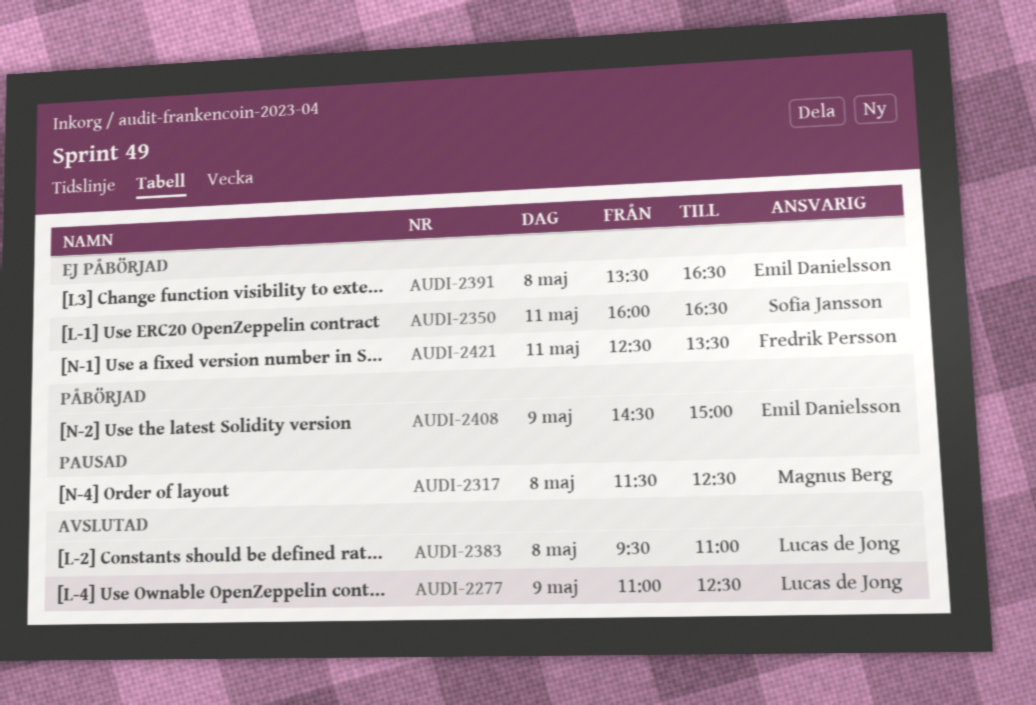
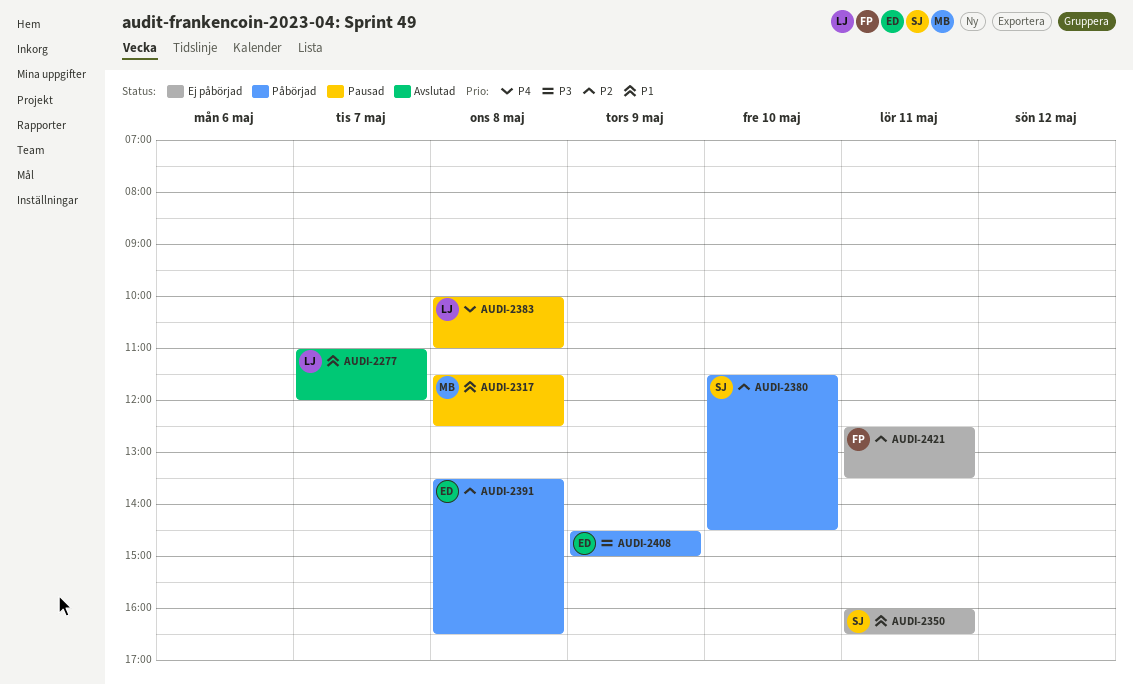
AUDI-2277, day: May 9 -> May 7
AUDI-2277, ends: 12:30 -> 12:00
AUDI-2380: none -> present
AUDI-2383, status: Avslutad -> Pausad
AUDI-2383, begins: 09:30 -> 10:00
AUDI-2391, status: Ej påbörjad -> Påbörjad

